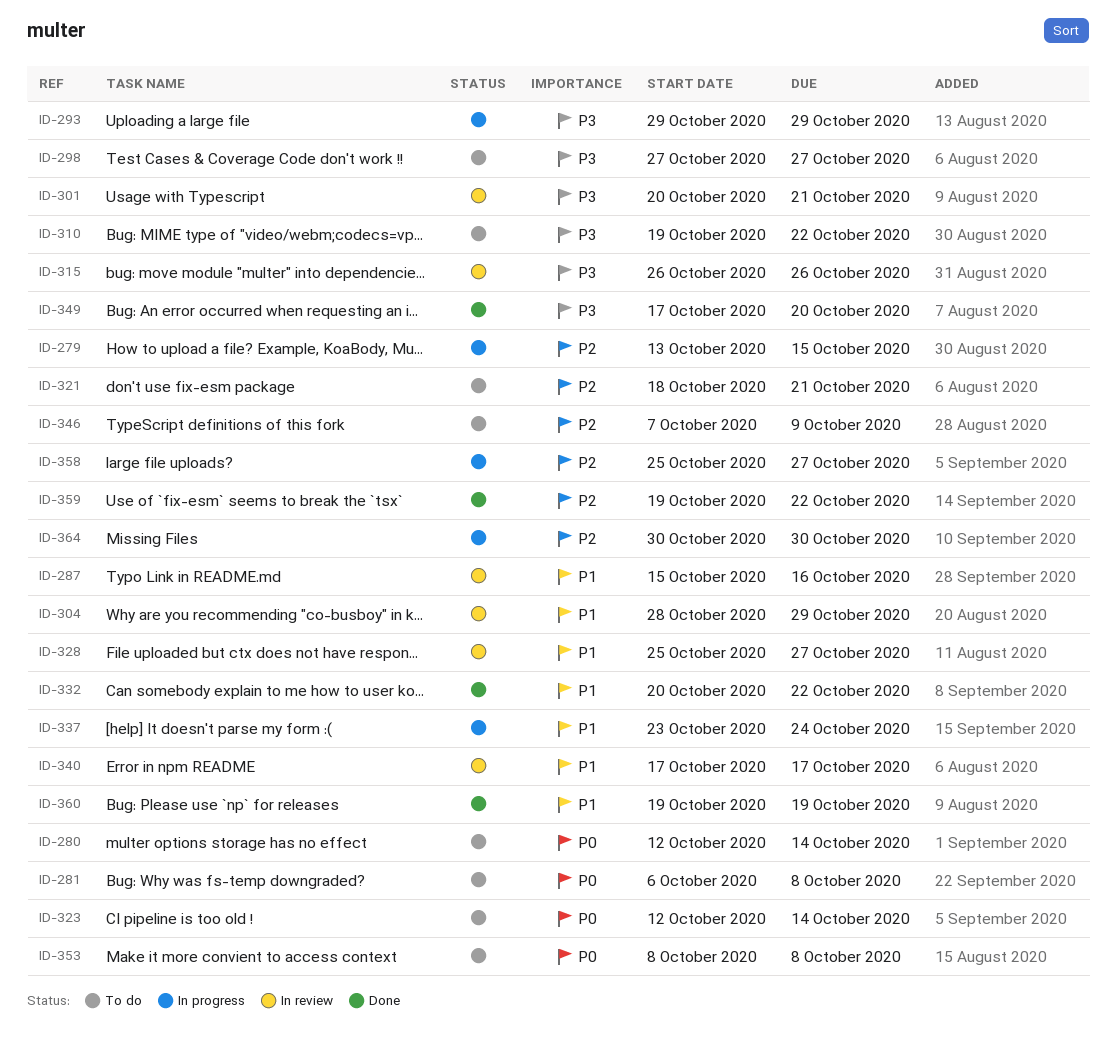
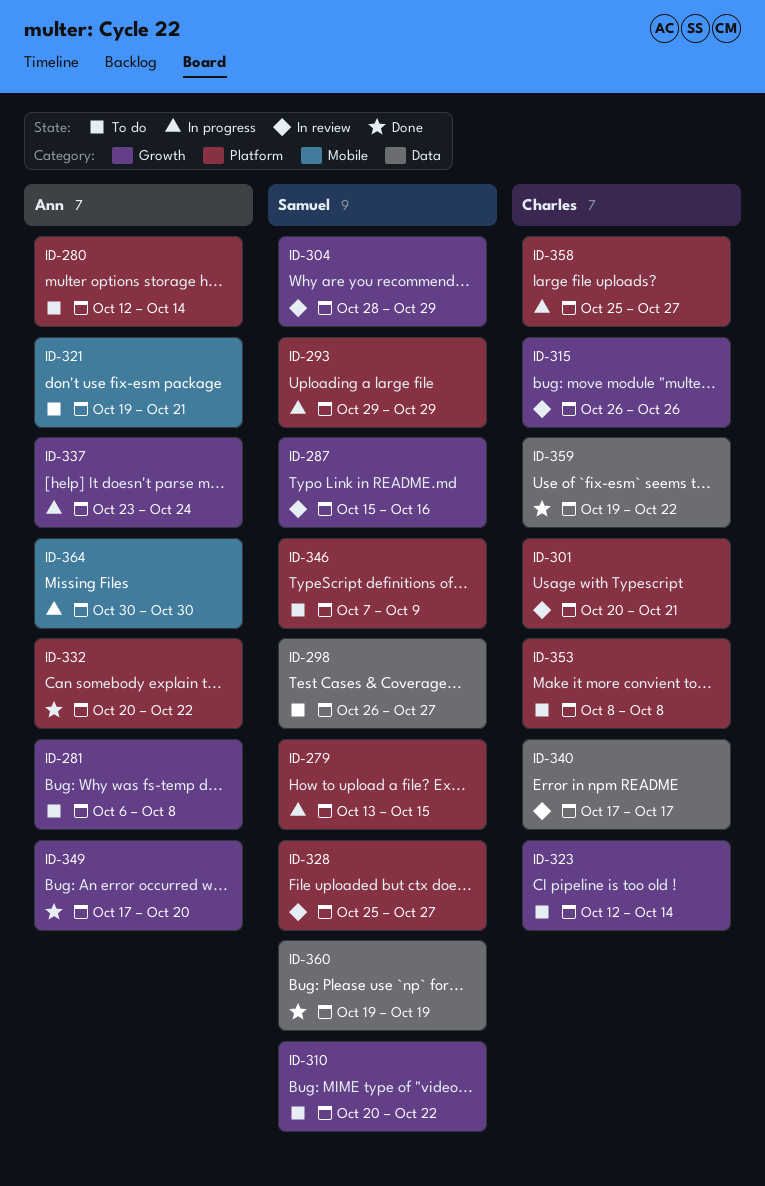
ID-298, start: Oct 27 -> Oct 26
ID-310, start: Oct 19 -> Oct 20
ID-321, start: Oct 18 -> Oct 19

